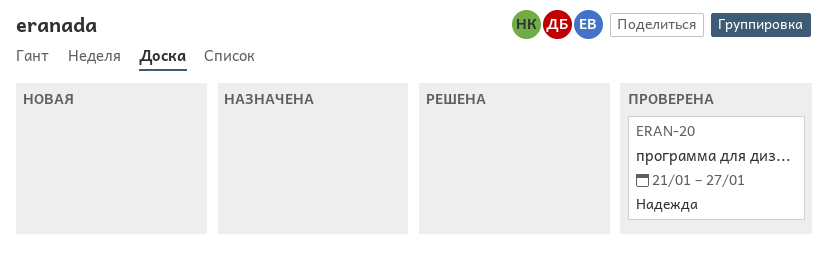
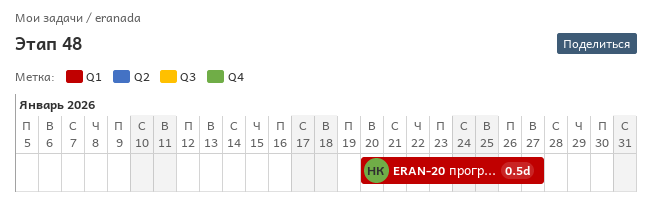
ERAN-20, start: Jan 21 -> Jan 20

